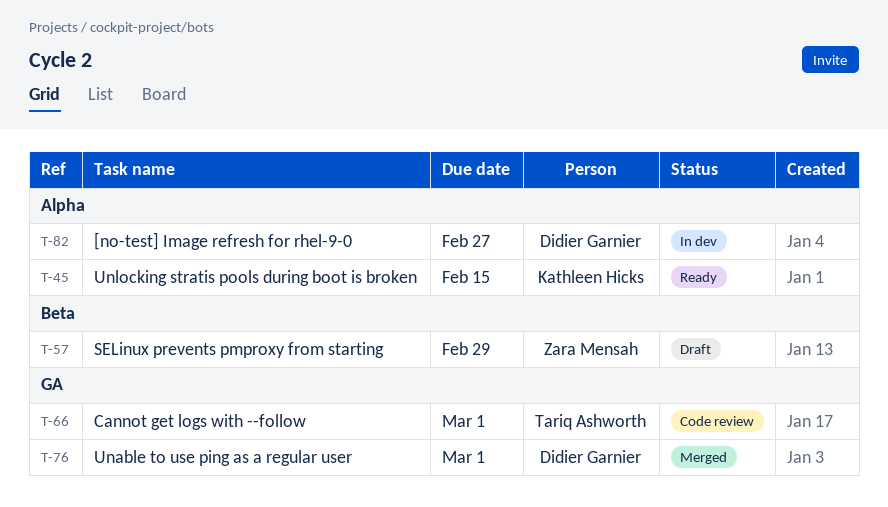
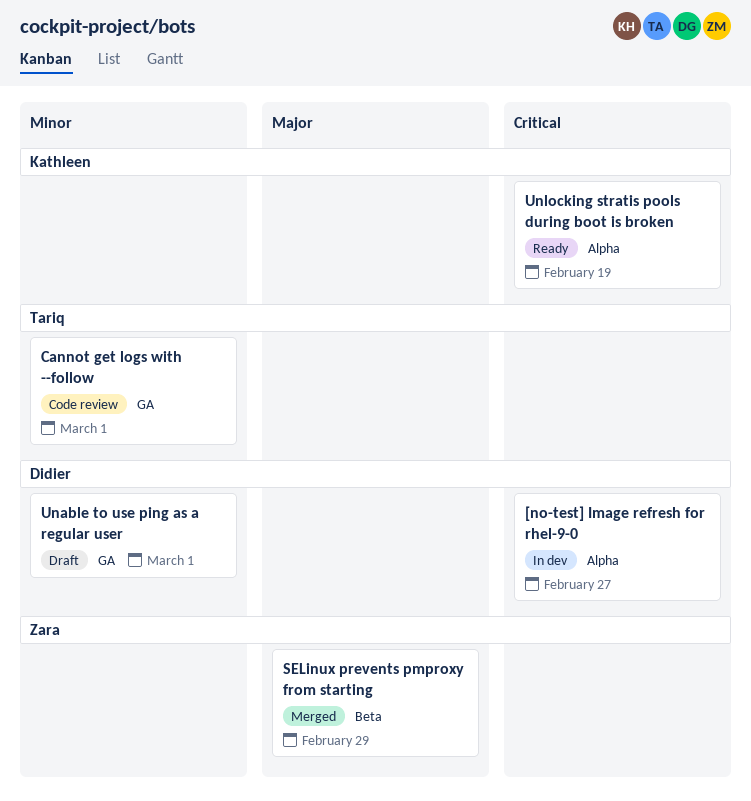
SELinux prevents pmproxy from starting, status: Draft -> Merged
Unable to use ping as a regular user, status: Merged -> Draft
Unlocking stratis pools during boot is broken, due: Feb 15 -> Feb 19

